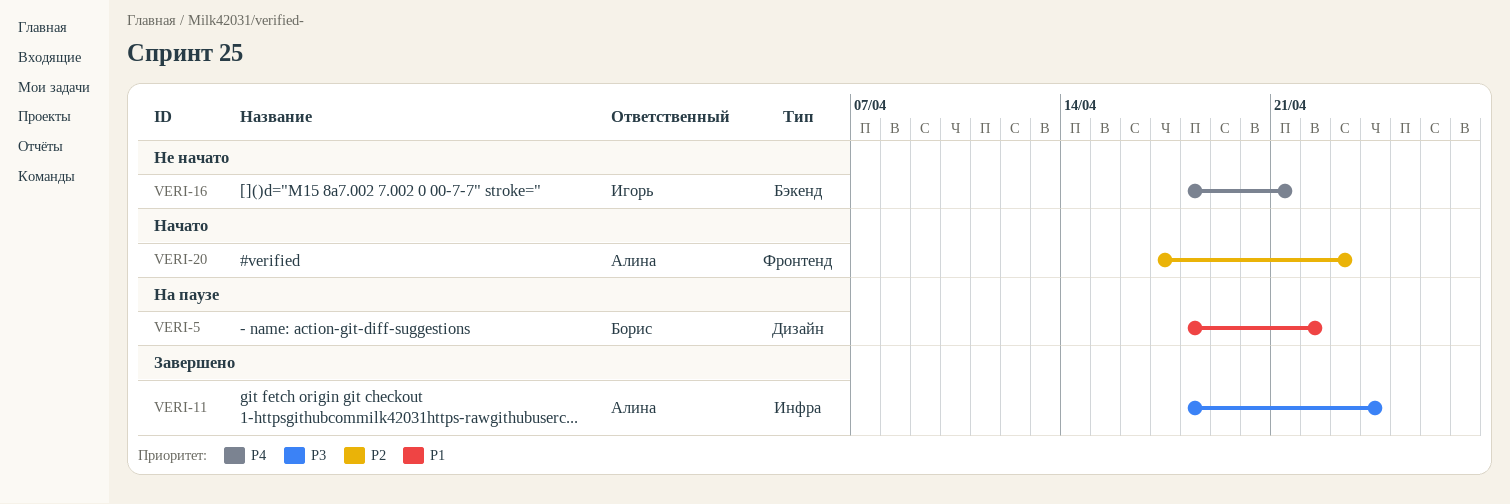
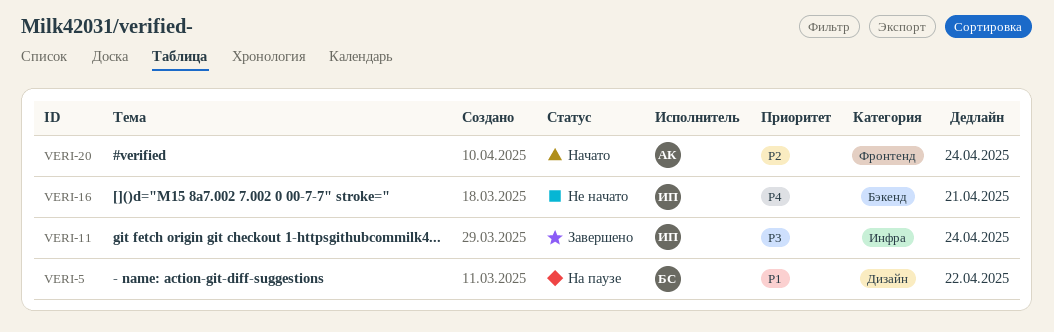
VERI-11, owner: Алина -> Игорь
VERI-20, due: Apr 23 -> Apr 24

